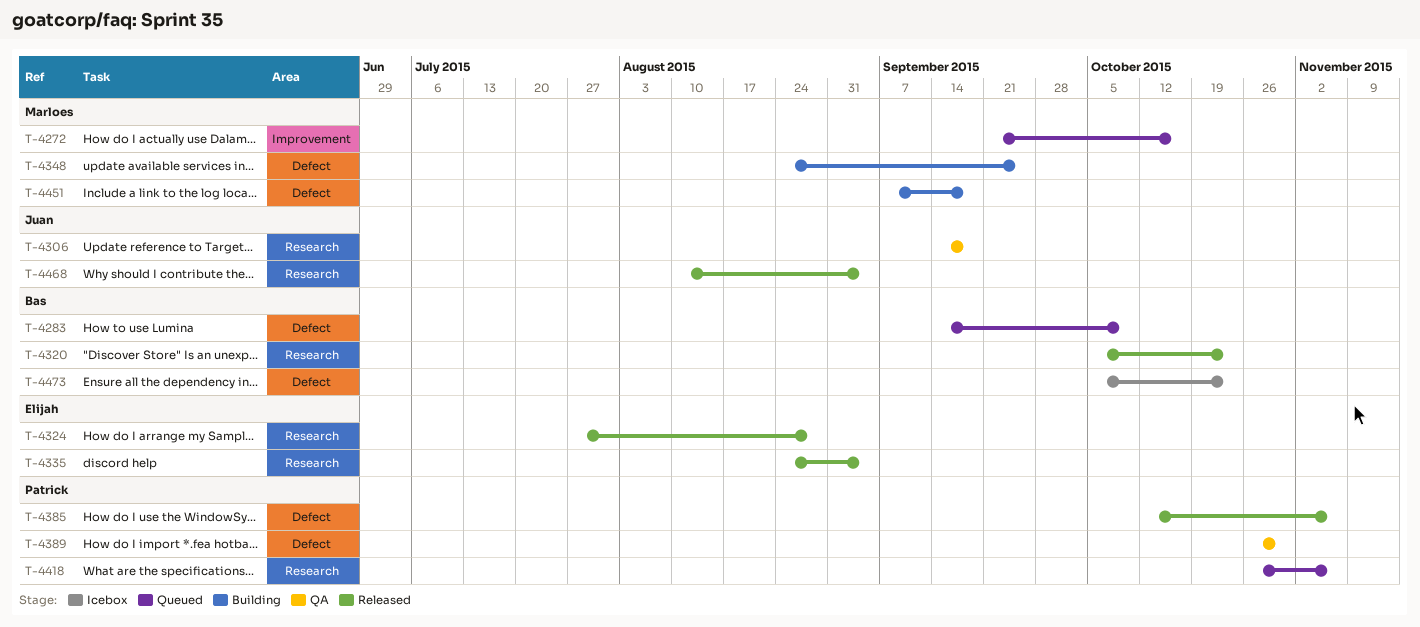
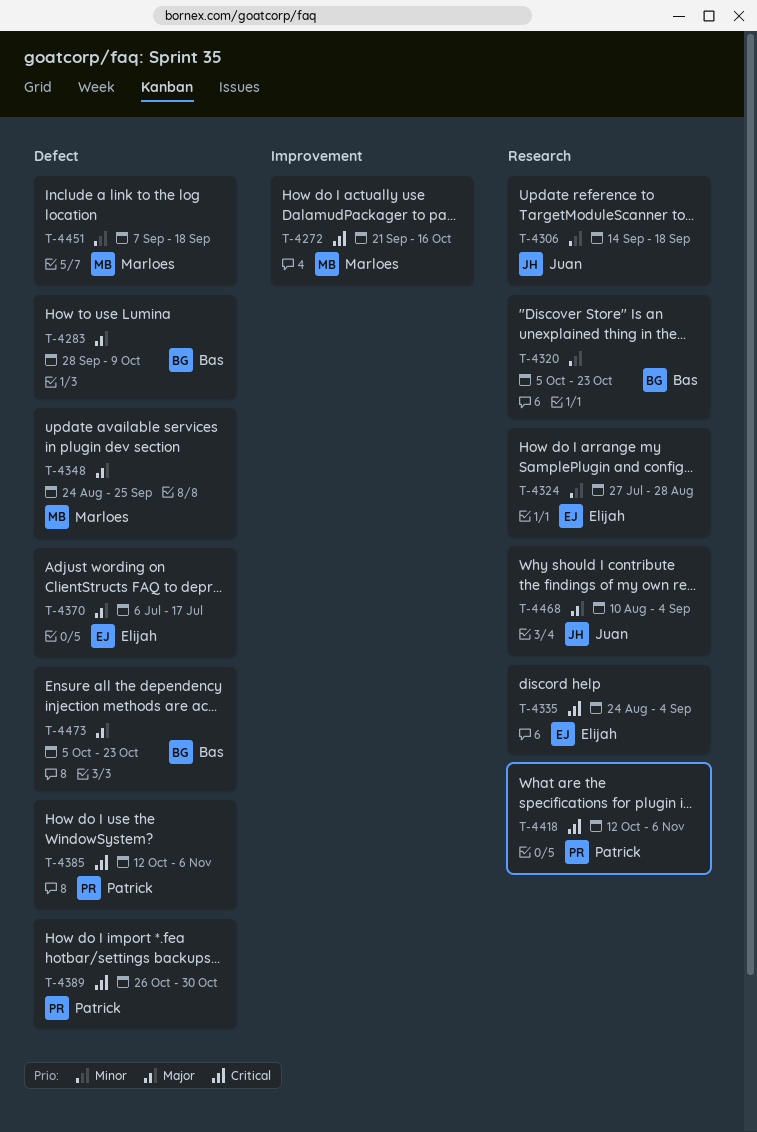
T-4283, start: Sep 14 -> Sep 28
T-4370: none -> present
T-4418, start: Oct 26 -> Oct 12

